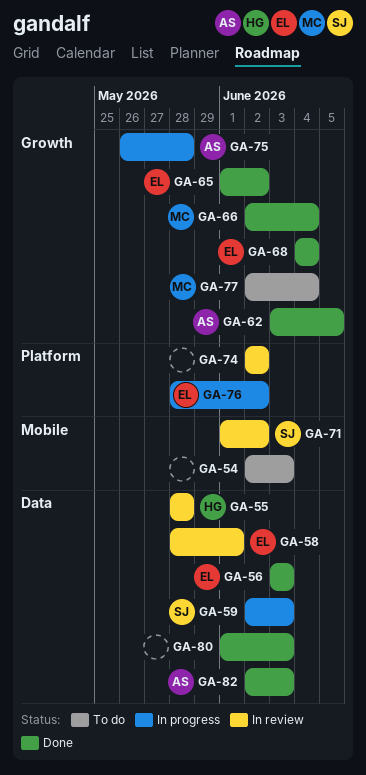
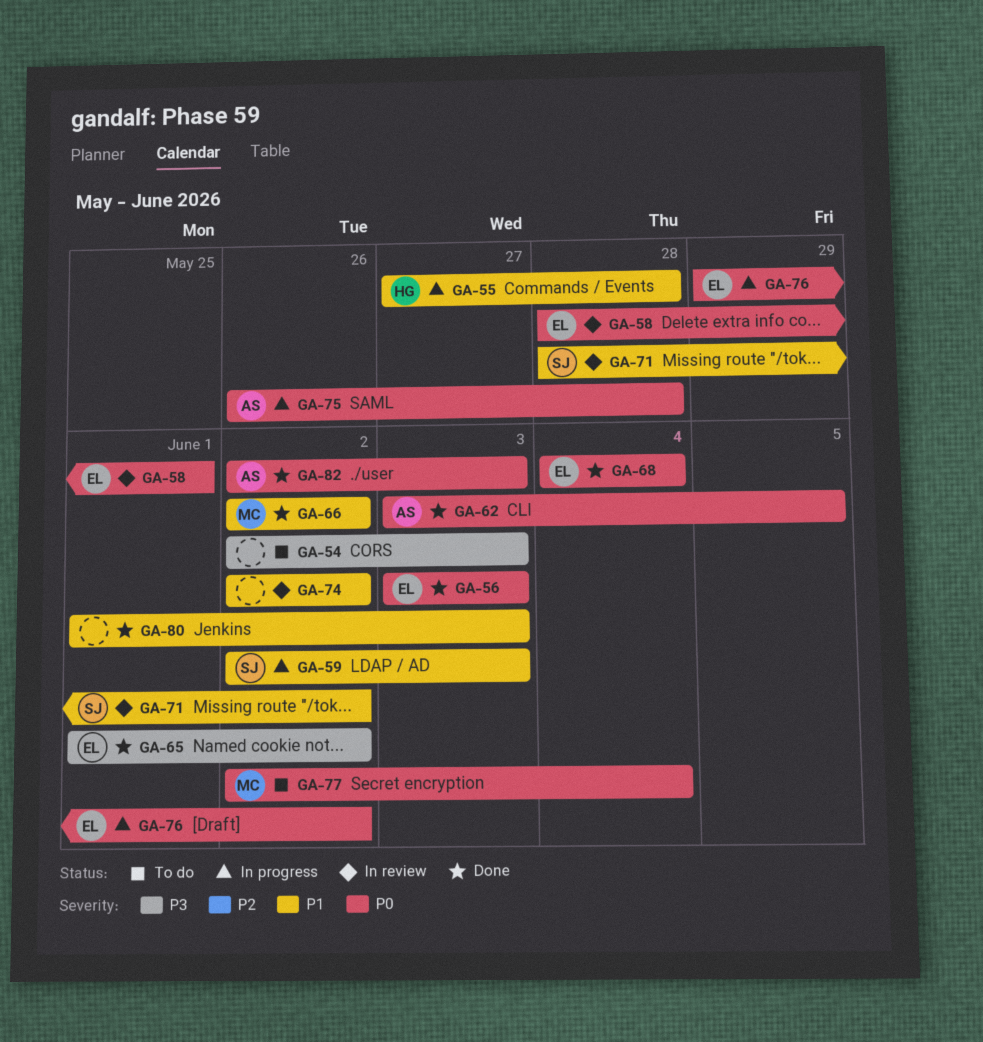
GA-55, status: In review -> In progress
GA-55, start: May 28 -> May 27
GA-66, due: Jun 4 -> Jun 2
GA-71, start: Jun 1 -> May 28
GA-76, start: May 28 -> May 29

